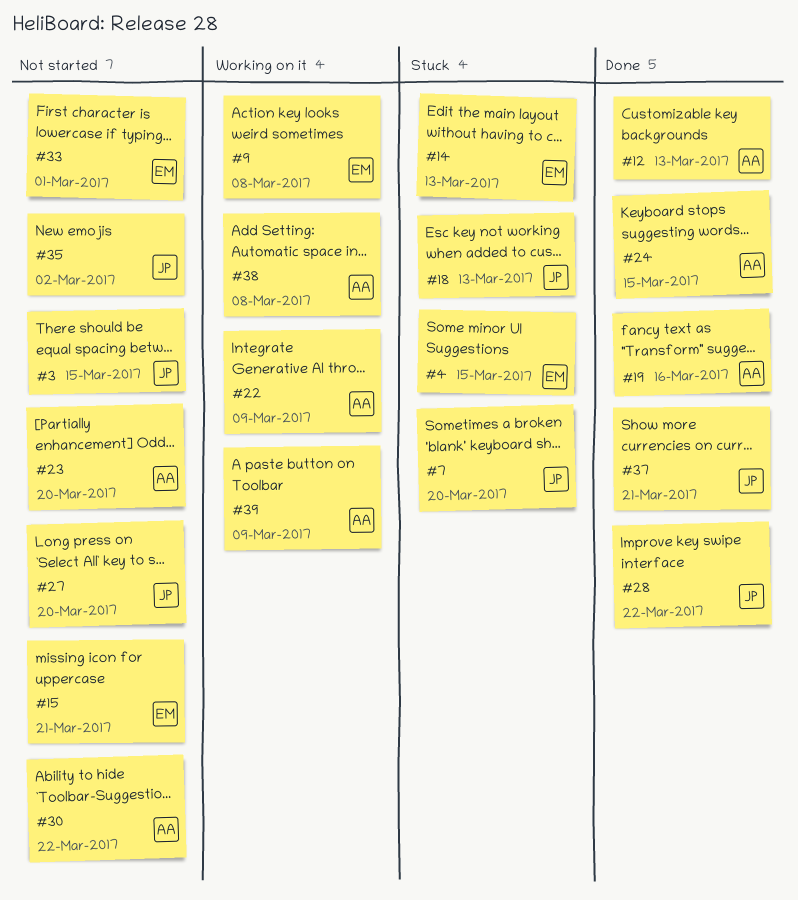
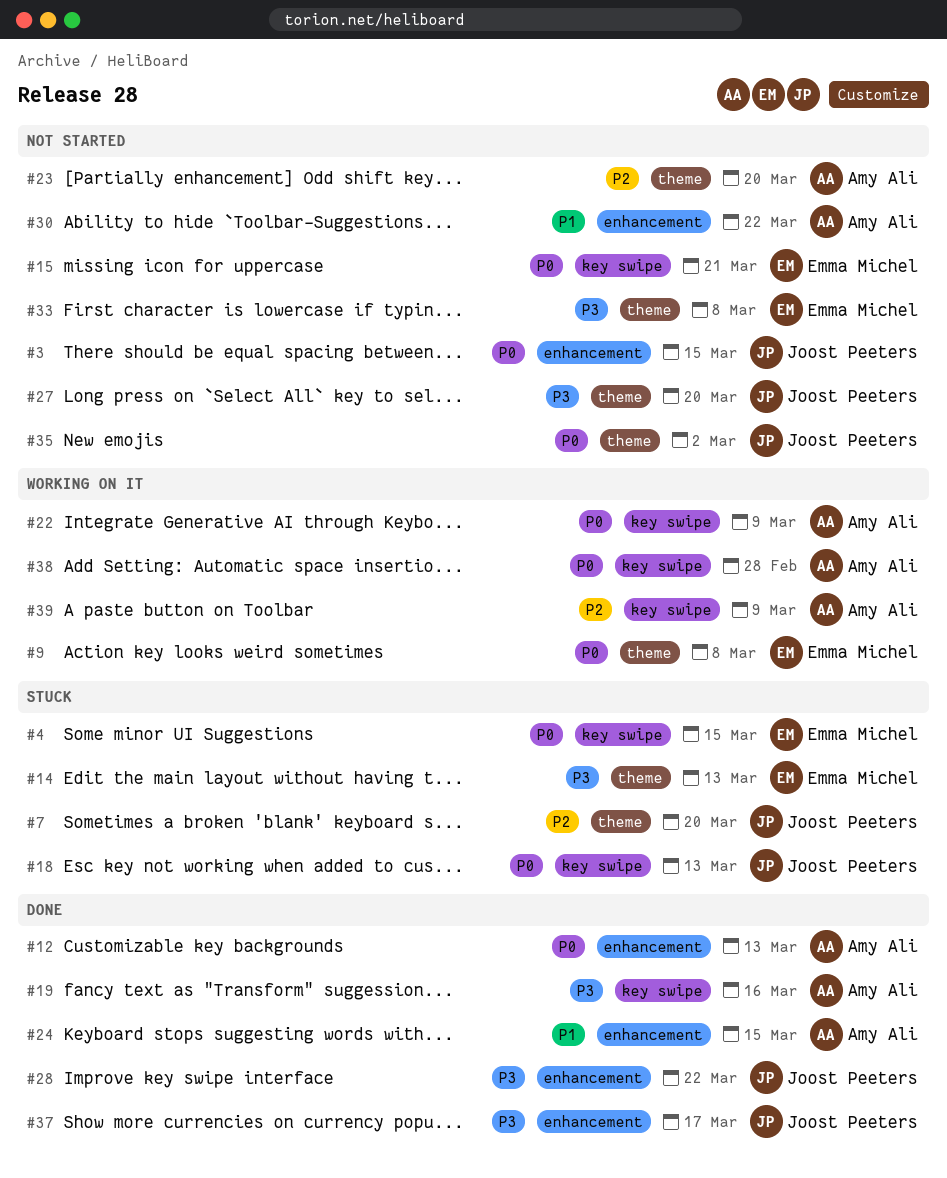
#33, due: Mar 1 -> Mar 8
#37, due: Mar 21 -> Mar 17
#38, due: Mar 8 -> Feb 28

